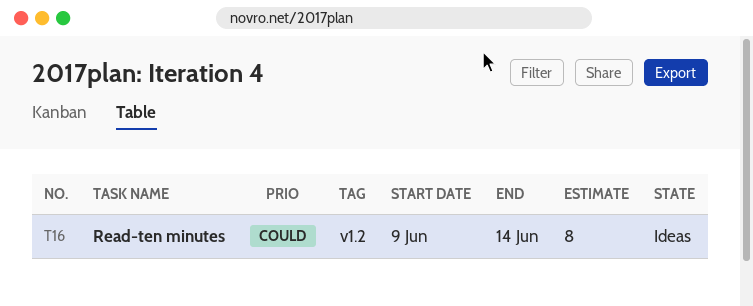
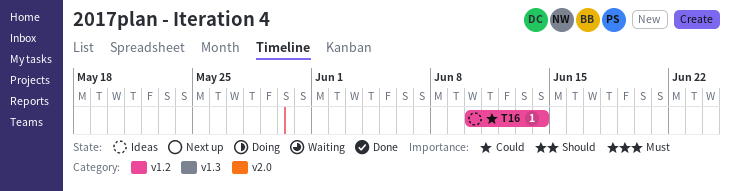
T16, estimate: 8 -> 1
T16, start: Jun 9 -> Jun 10

